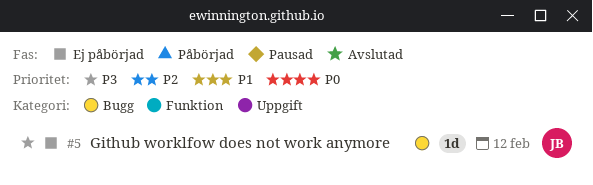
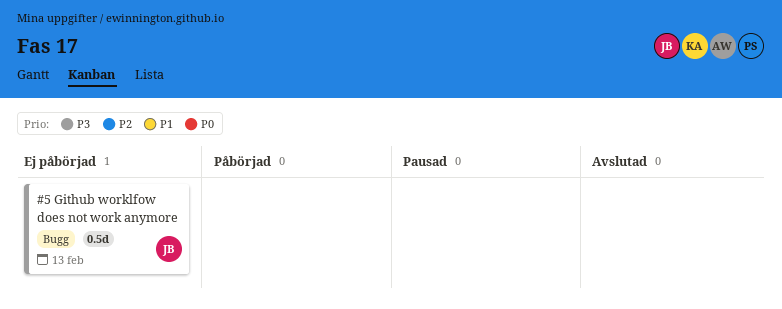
#5, estimate: 1d -> 0.5d
#5, due: Feb 12 -> Feb 13

